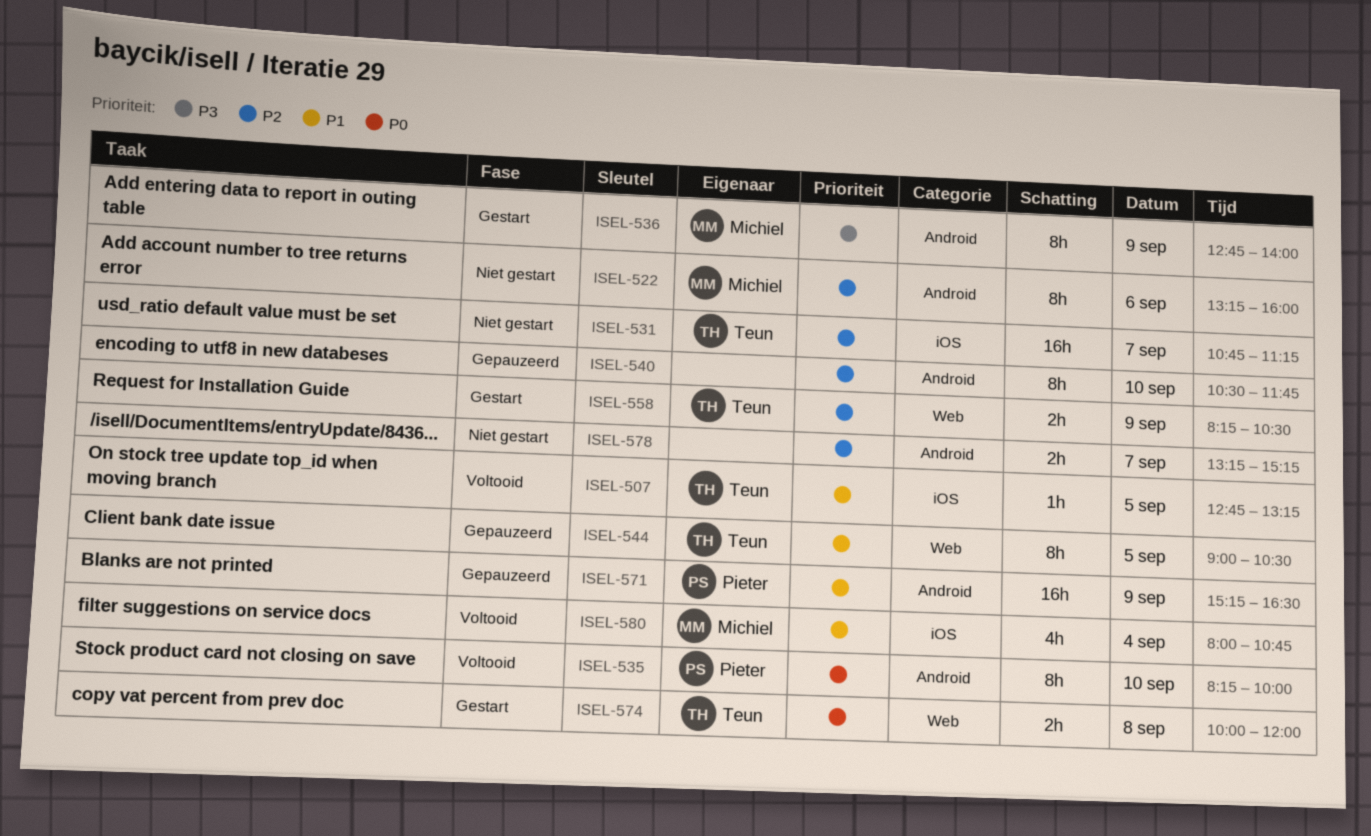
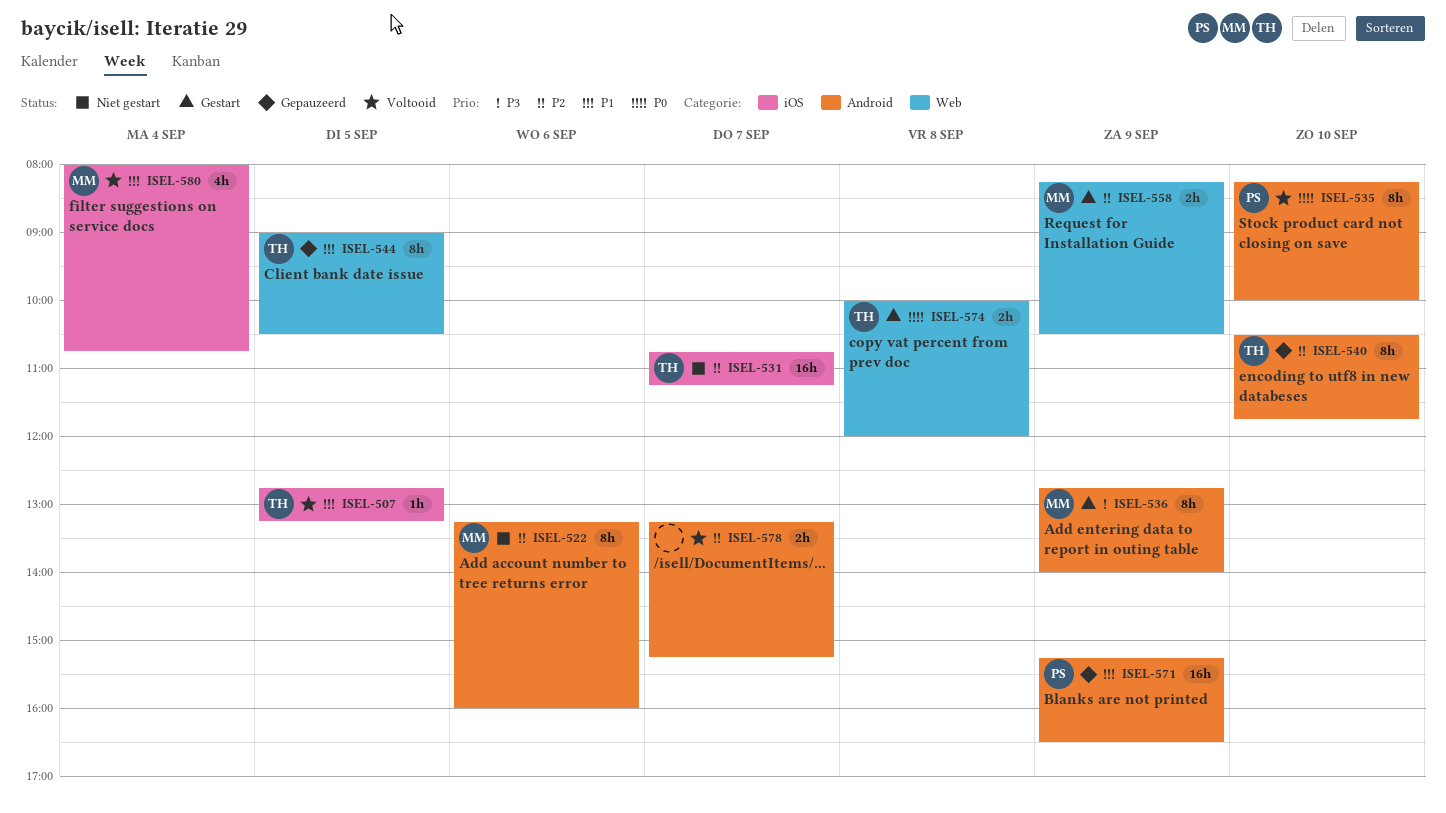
ISEL-540, owner: none -> Teun
ISEL-558, owner: Teun -> Michiel
ISEL-578, status: Niet gestart -> Voltooid

